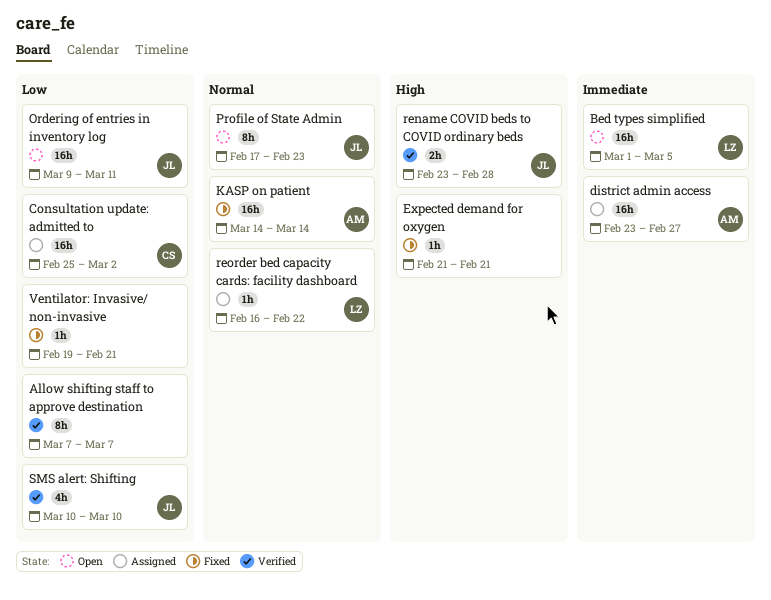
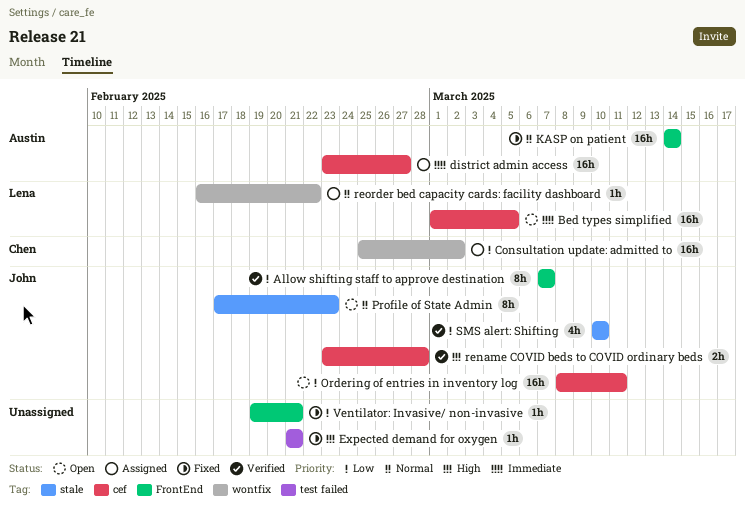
Allow shifting staff to approve destination, owner: none -> John
Ordering of entries in inventory log, start: Mar 9 -> Mar 8

